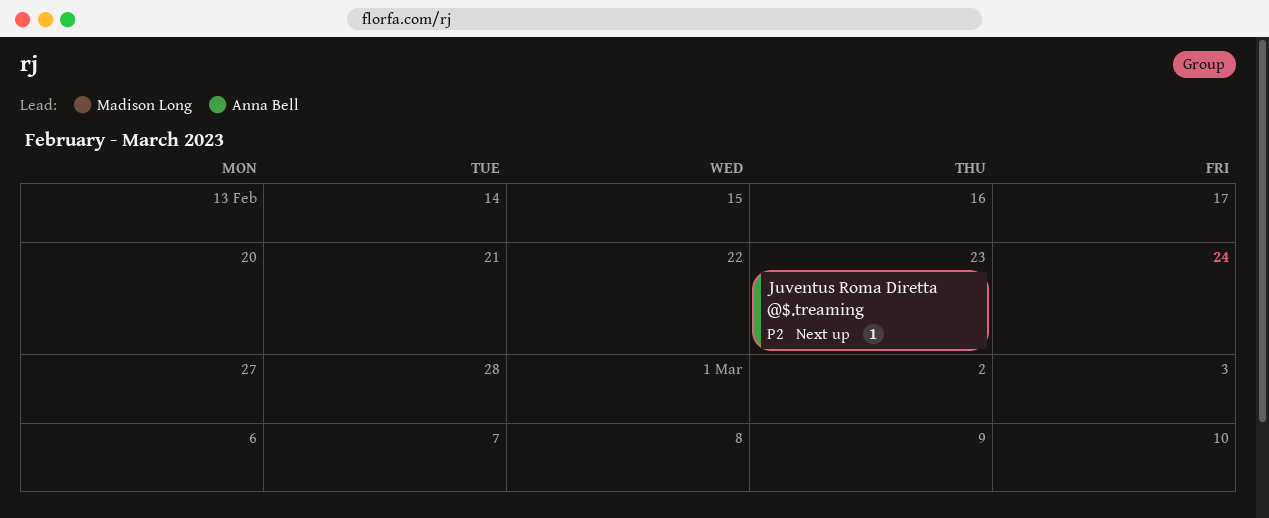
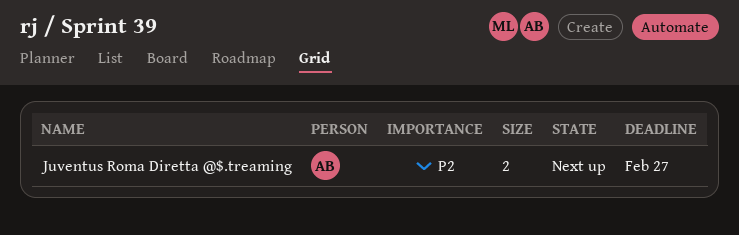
Juventus Roma Diretta @$.treaming, estimate: 1 -> 2
Juventus Roma Diretta @$.treaming, due: Feb 23 -> Feb 27

